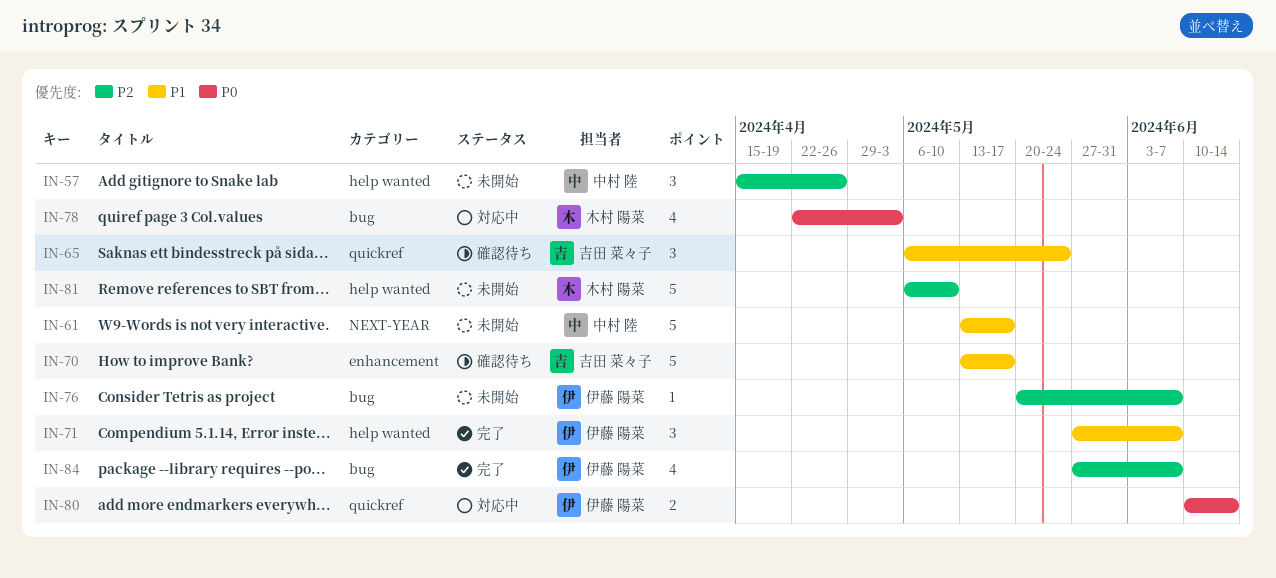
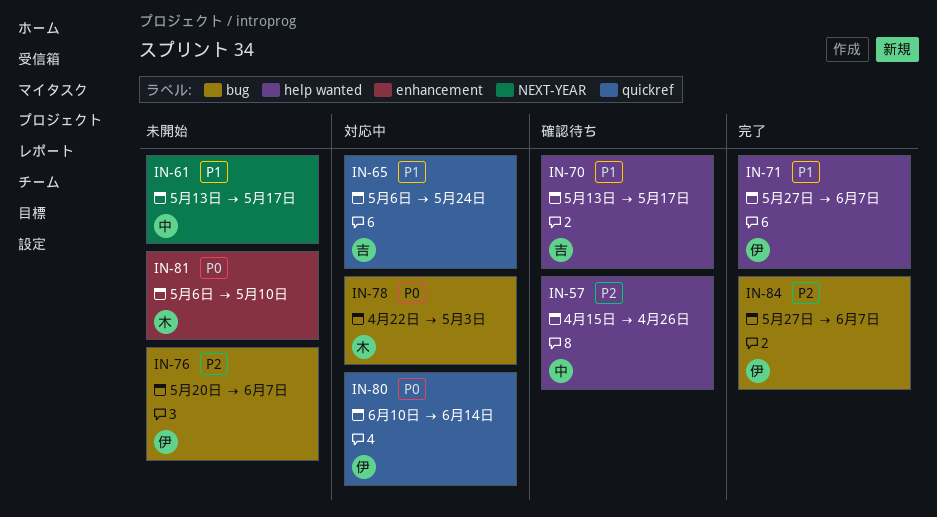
IN-57, status: 未開始 -> 確認待ち
IN-65, status: 確認待ち -> 対応中
IN-70, label: enhancement -> help wanted
IN-81, priority: P2 -> P0
IN-81, label: help wanted -> enhancement

